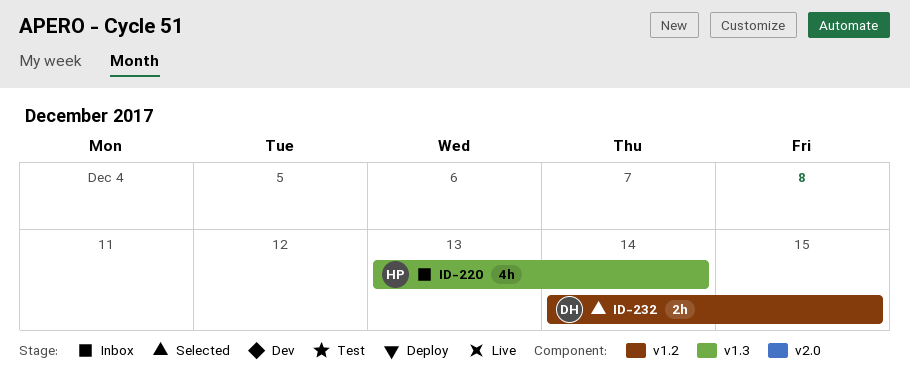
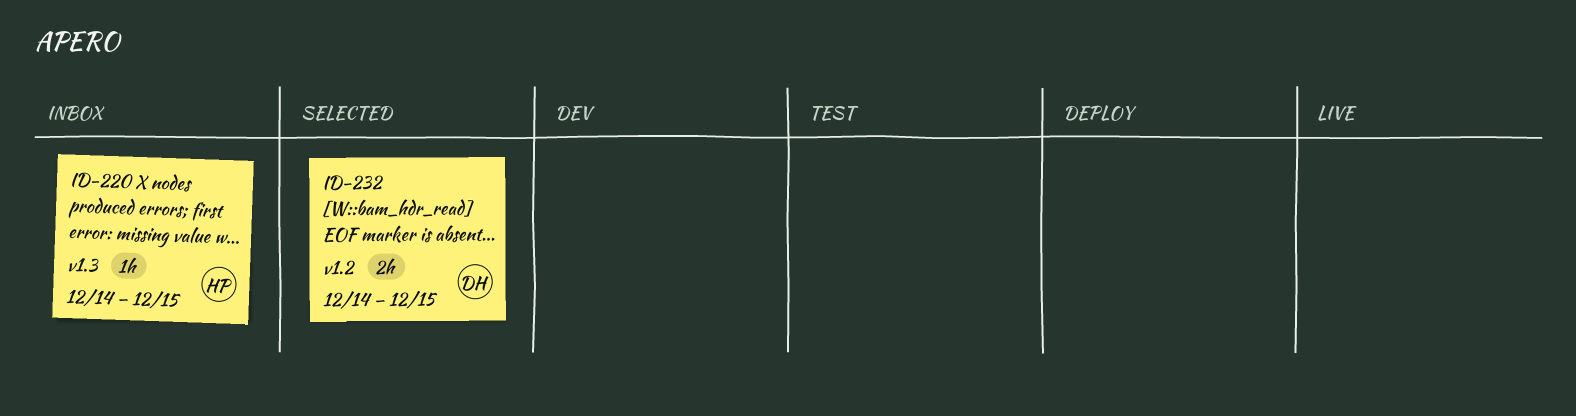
ID-220, estimate: 4h -> 1h
ID-220, start: Dec 13 -> Dec 14
ID-220, due: Dec 14 -> Dec 15

